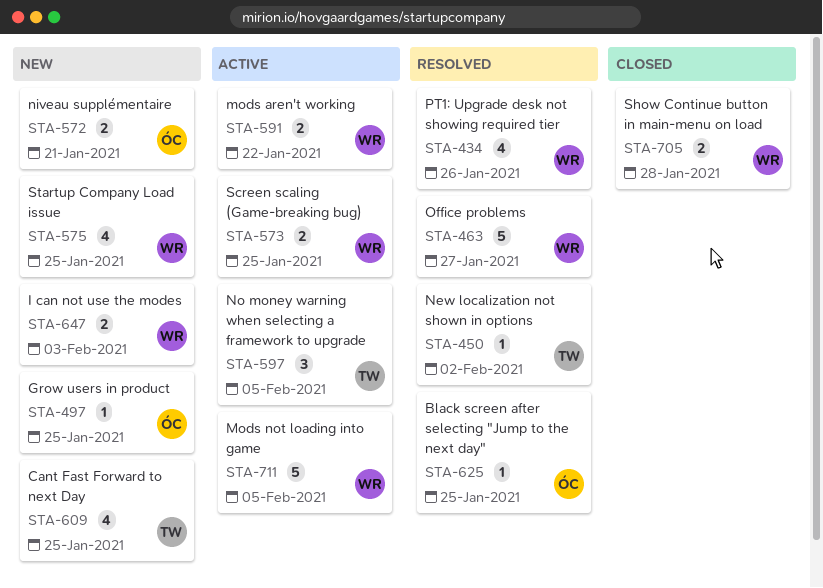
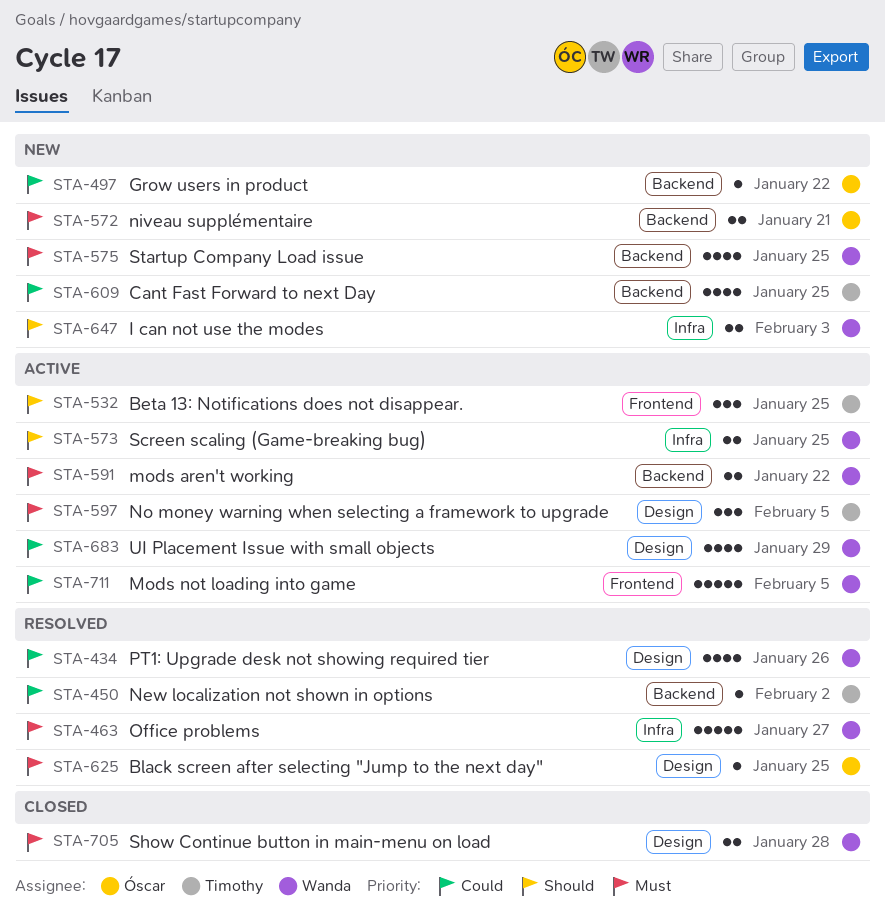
STA-497, due: Jan 25 -> Jan 22
STA-532: none -> present
STA-683: none -> present

